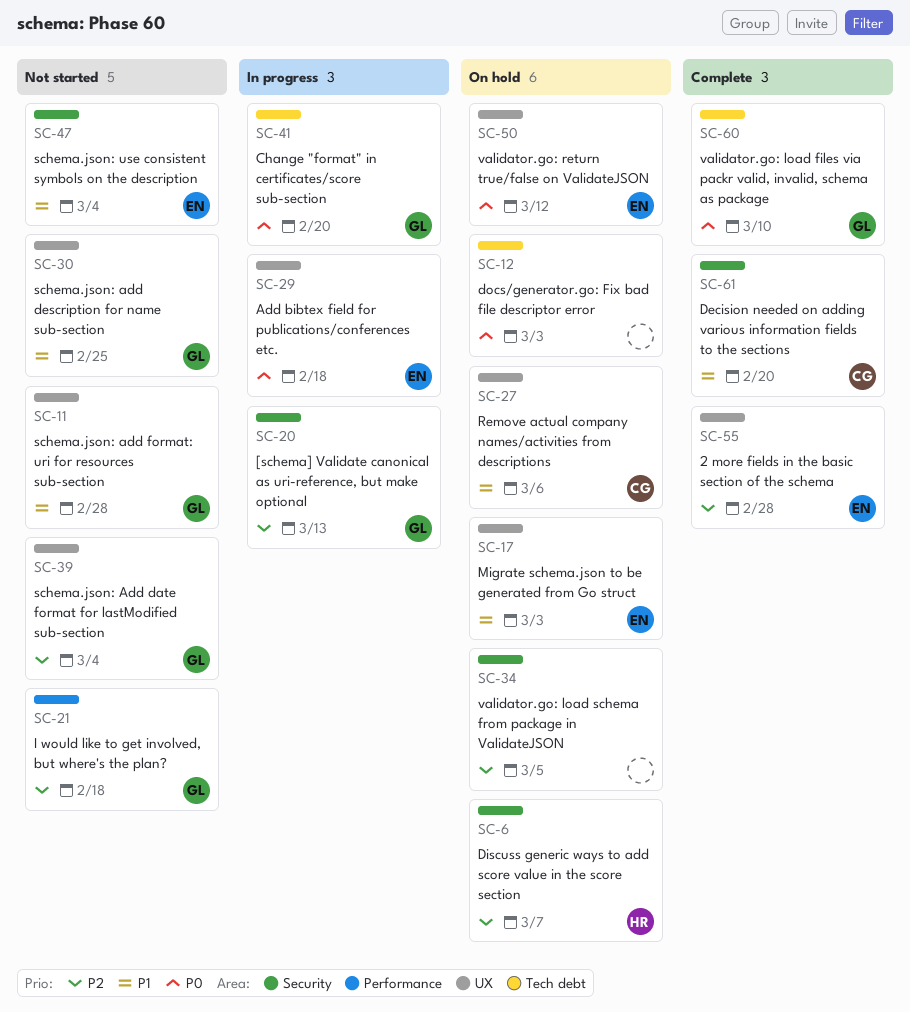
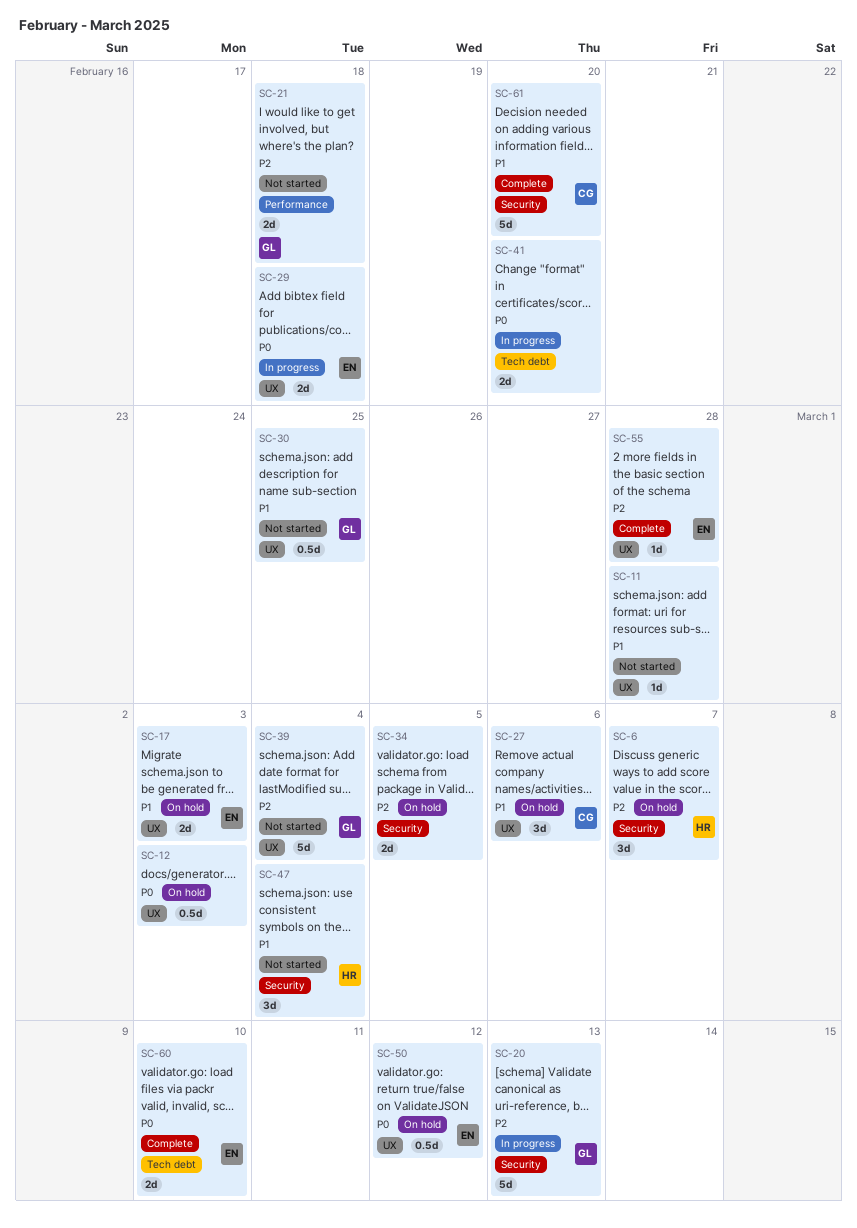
SC-11, owner: GL -> none
SC-12, label: Tech debt -> UX
SC-41, owner: GL -> none
SC-47, owner: EN -> HR
SC-60, owner: GL -> EN

